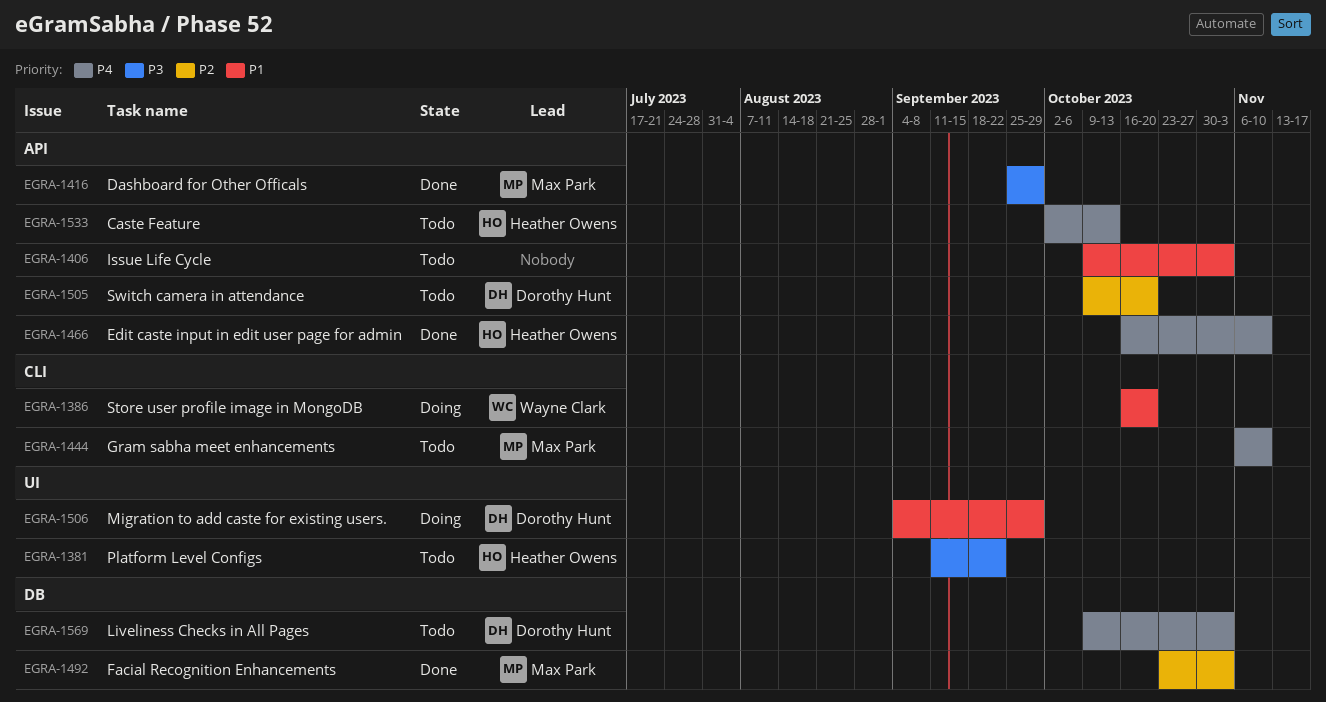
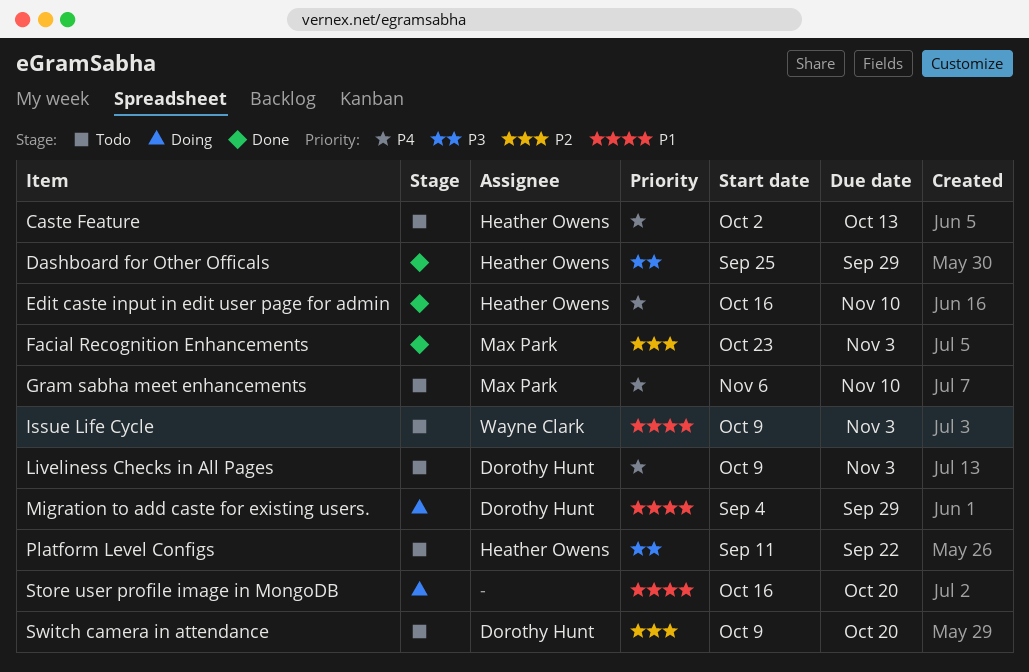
Dashboard for Other Officals, owner: Max Park -> Heather Owens
Issue Life Cycle, owner: none -> Wayne Clark
Store user profile image in MongoDB, owner: Wayne Clark -> none

